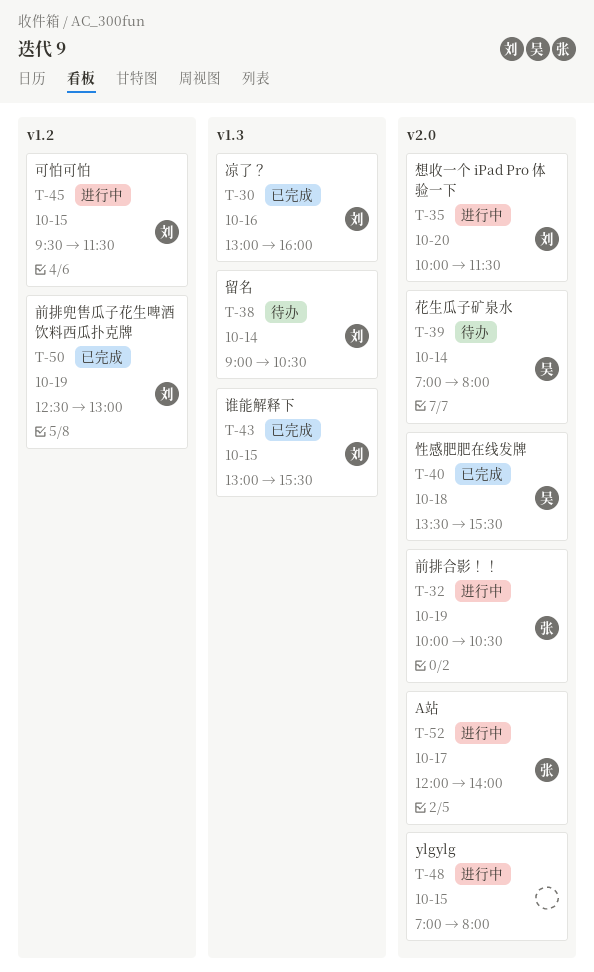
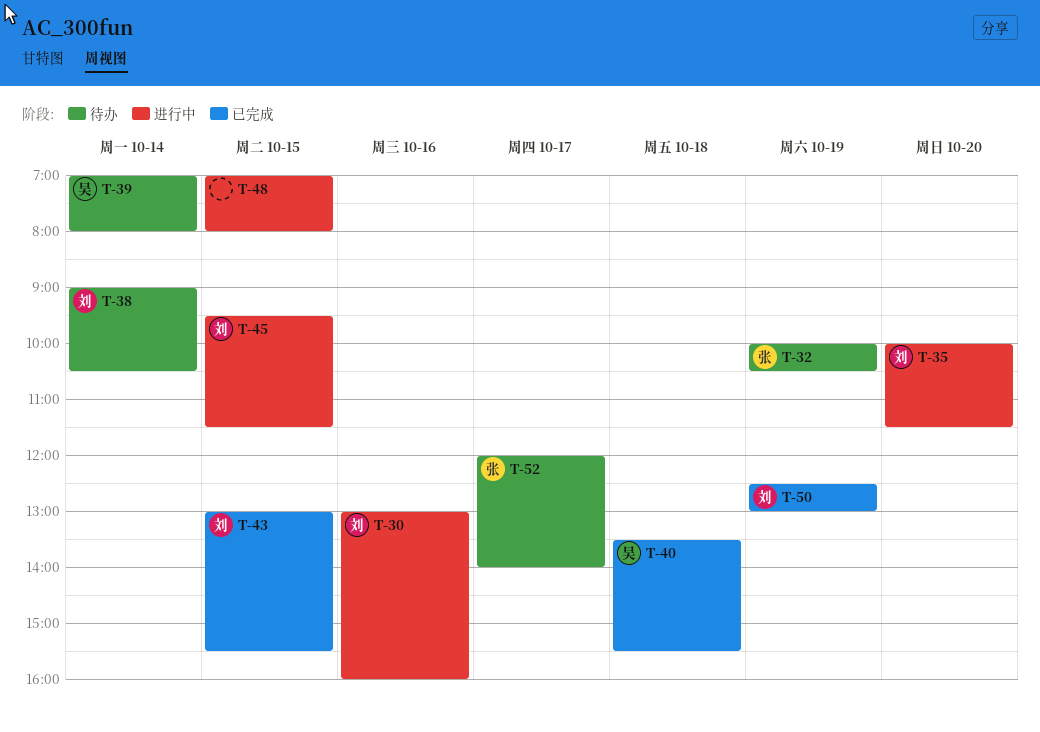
T-30, status: 已完成 -> 进行中
T-32, status: 进行中 -> 待办
T-52, status: 进行中 -> 待办

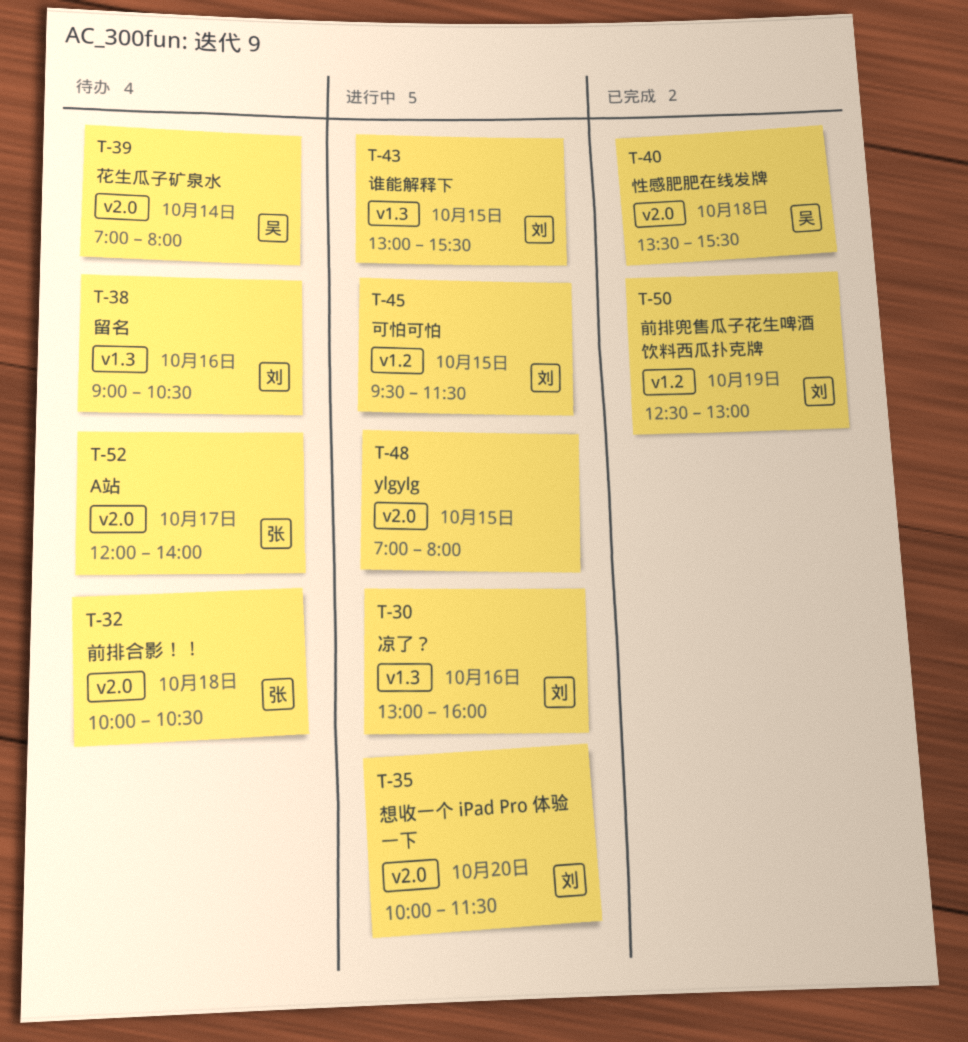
T-32, day: Oct 19 -> Oct 18
T-38, day: Oct 14 -> Oct 16
T-43, status: 已完成 -> 进行中

